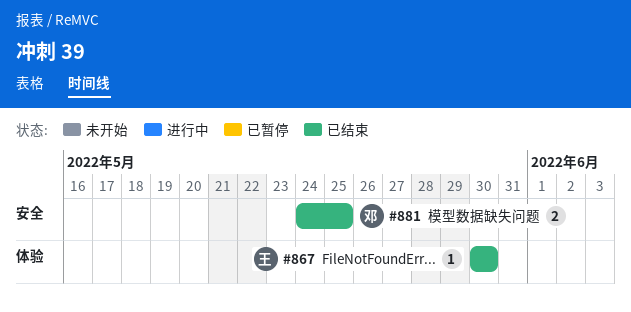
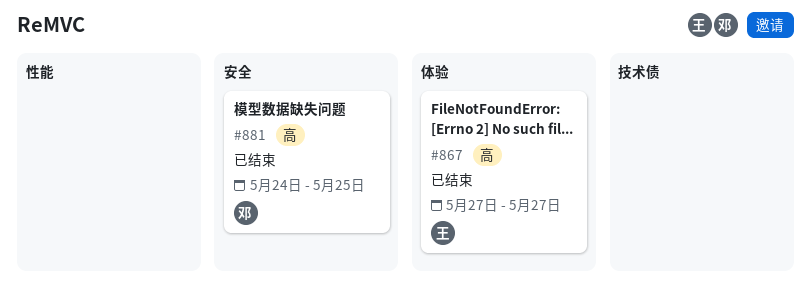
#867, start: May 30 -> May 27
#867, due: May 30 -> May 27

